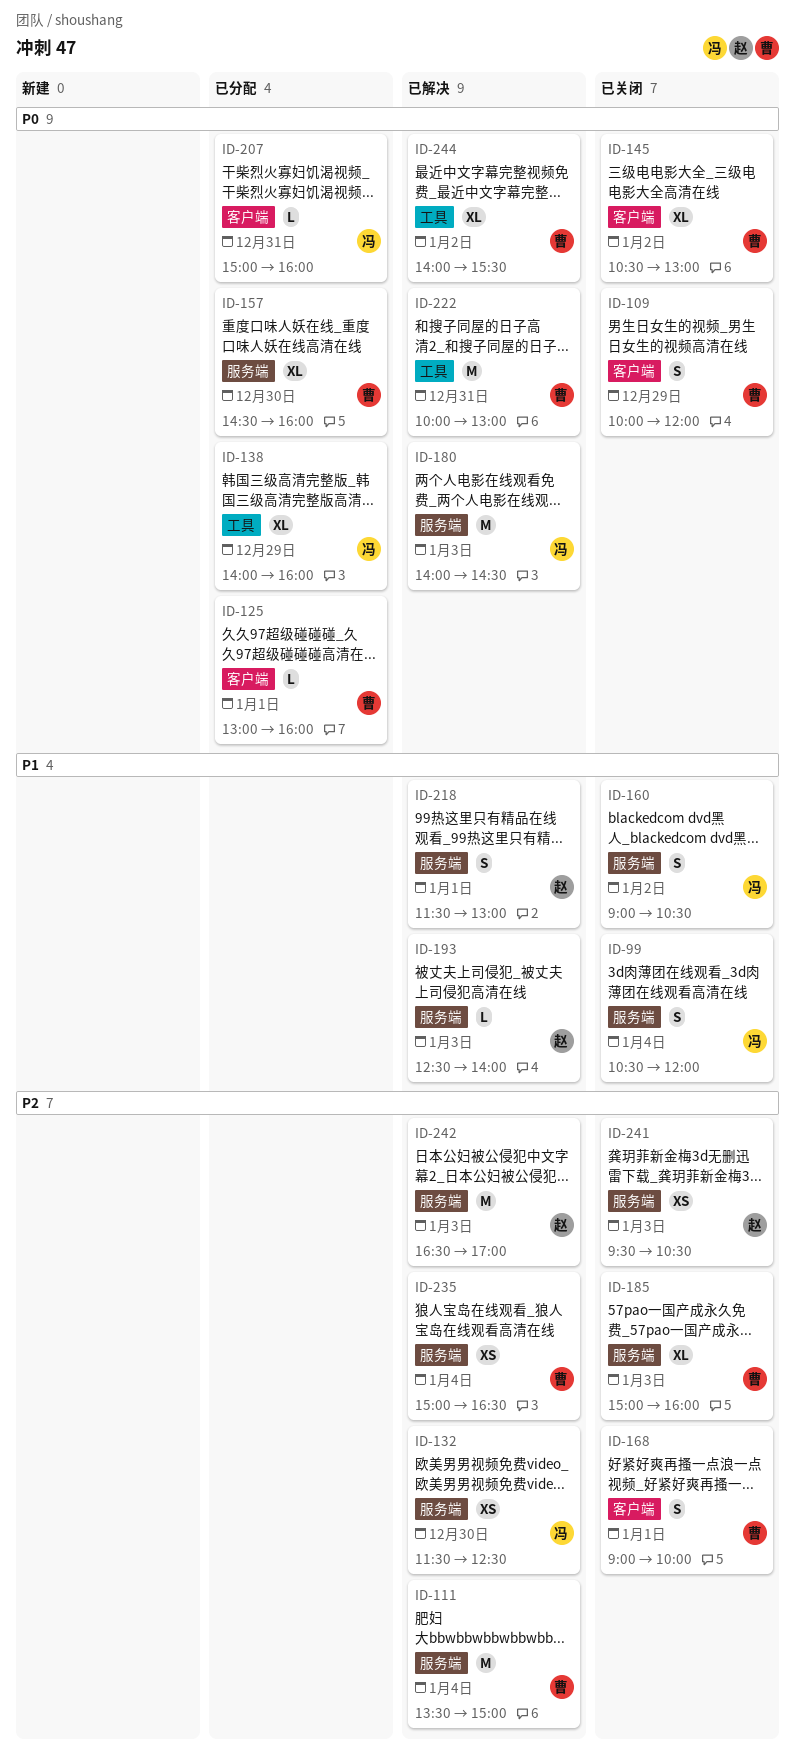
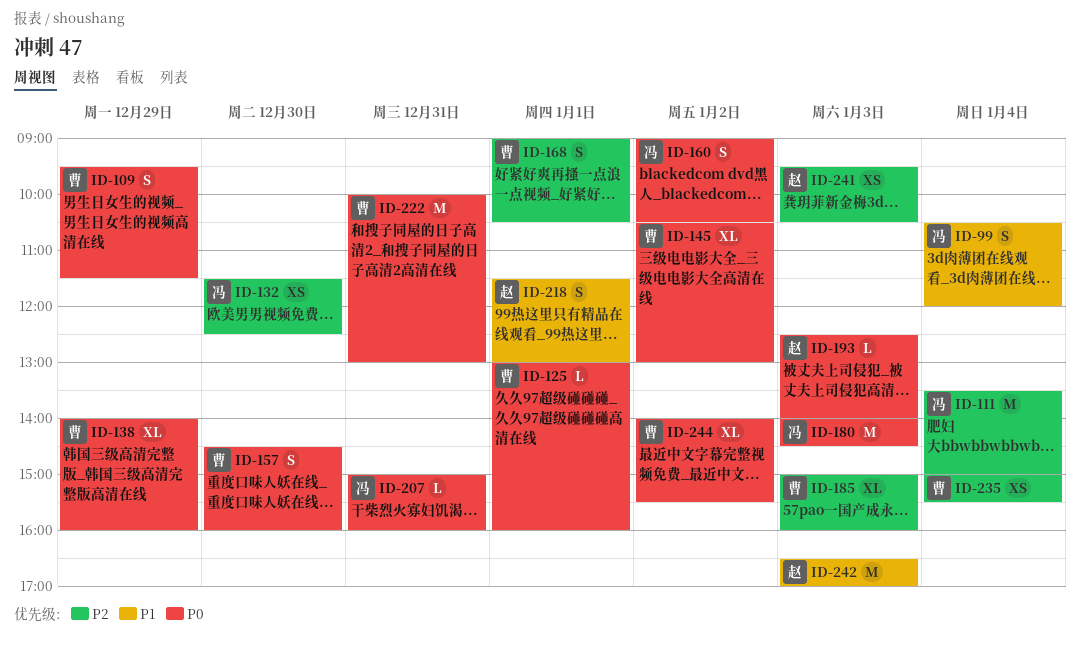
ID-109, begins: 10:00 -> 09:30
ID-109, ends: 12:00 -> 11:30
ID-111, owner: 曹 -> 冯
ID-138, owner: 冯 -> 曹
ID-157, estimate: XL -> S
ID-160, priority: P1 -> P0
ID-168, ends: 10:00 -> 10:30
ID-193, priority: P1 -> P0
ID-235, ends: 16:30 -> 15:30
ID-242, priority: P2 -> P1

